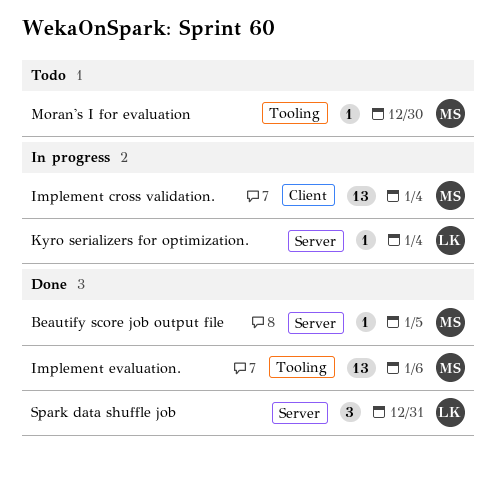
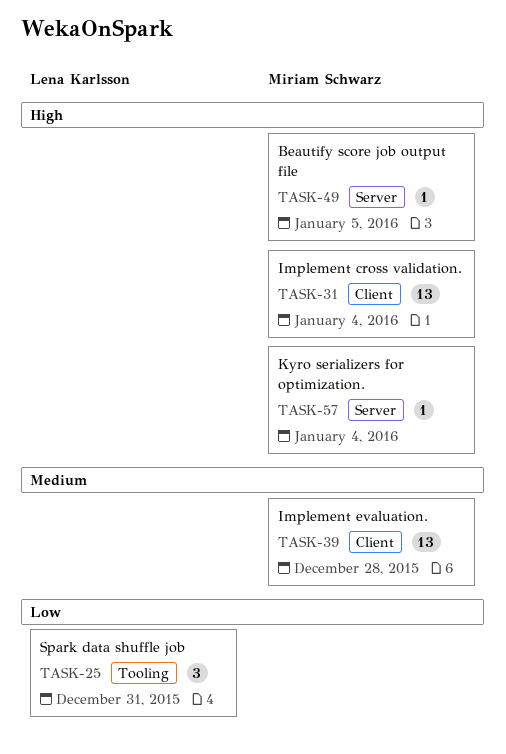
Implement evaluation., label: Tooling -> Client
Implement evaluation., due: Jan 6 -> Dec 28
Kyro serializers for optimization., owner: Lena Karlsson -> Miriam Schwarz
Moran's I for evaluation: present -> none
Spark data shuffle job, label: Server -> Tooling

